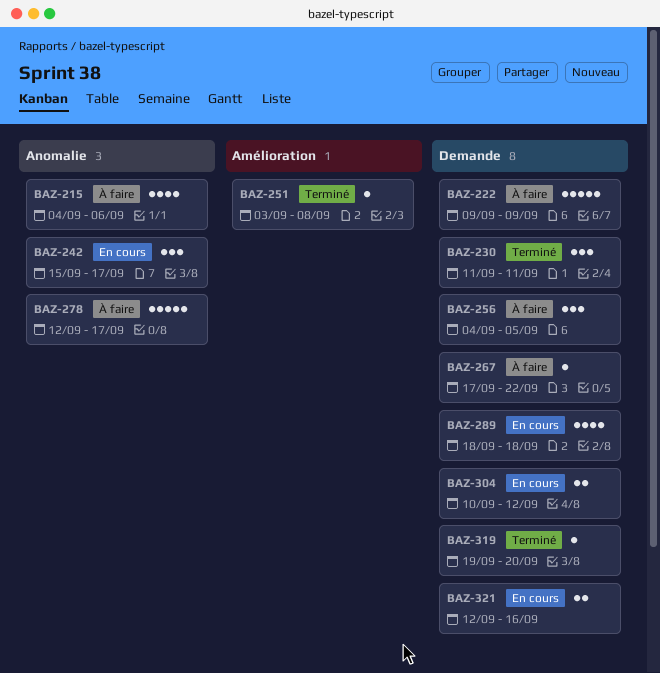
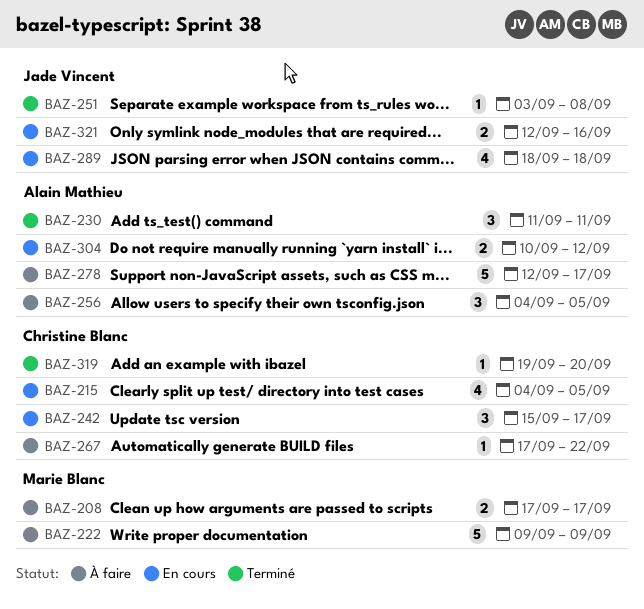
BAZ-208: none -> present
BAZ-215, status: À faire -> En cours
BAZ-215, due: Sep 6 -> Sep 5

